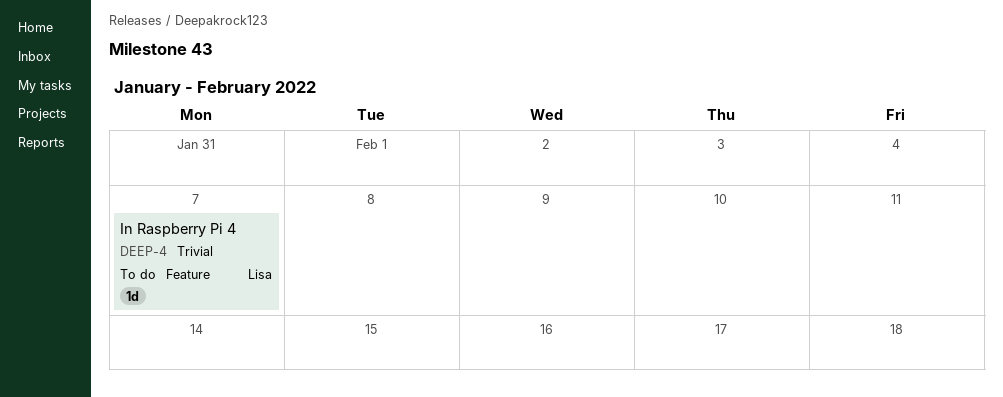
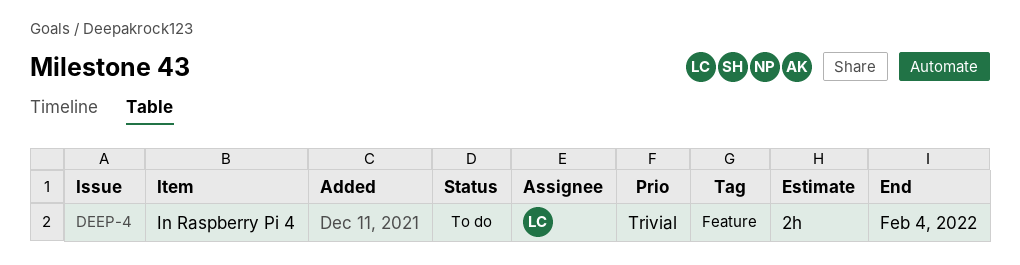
DEEP-4, estimate: 1d -> 2h
DEEP-4, due: Feb 7 -> Feb 4

